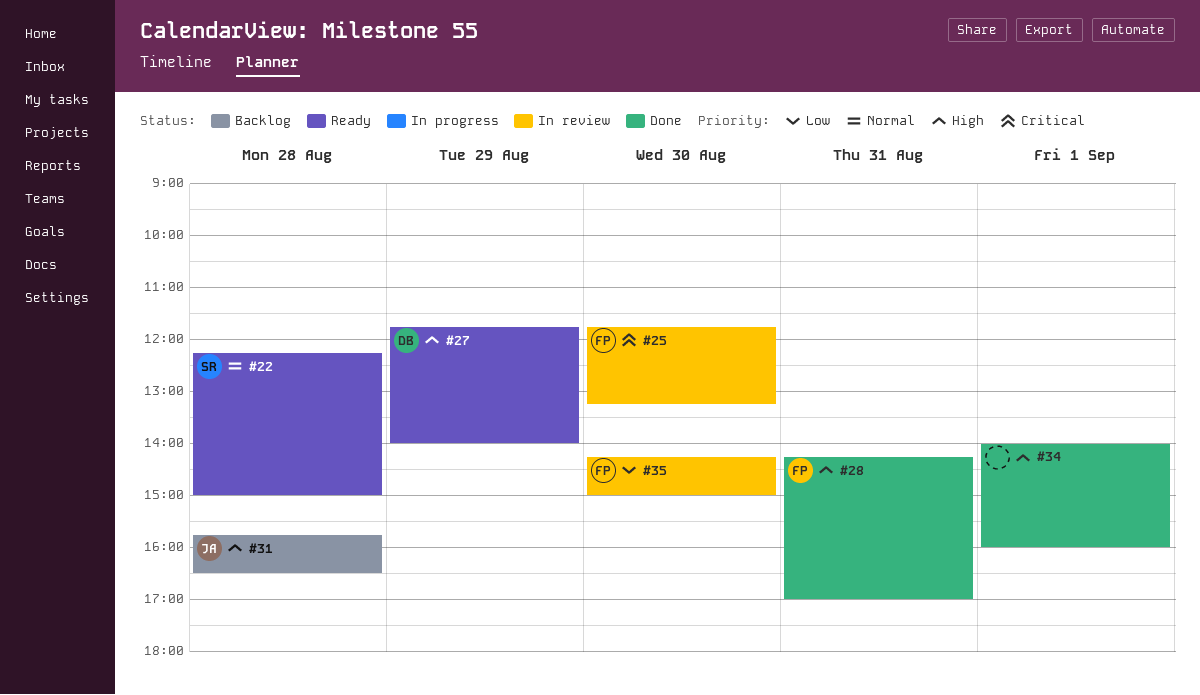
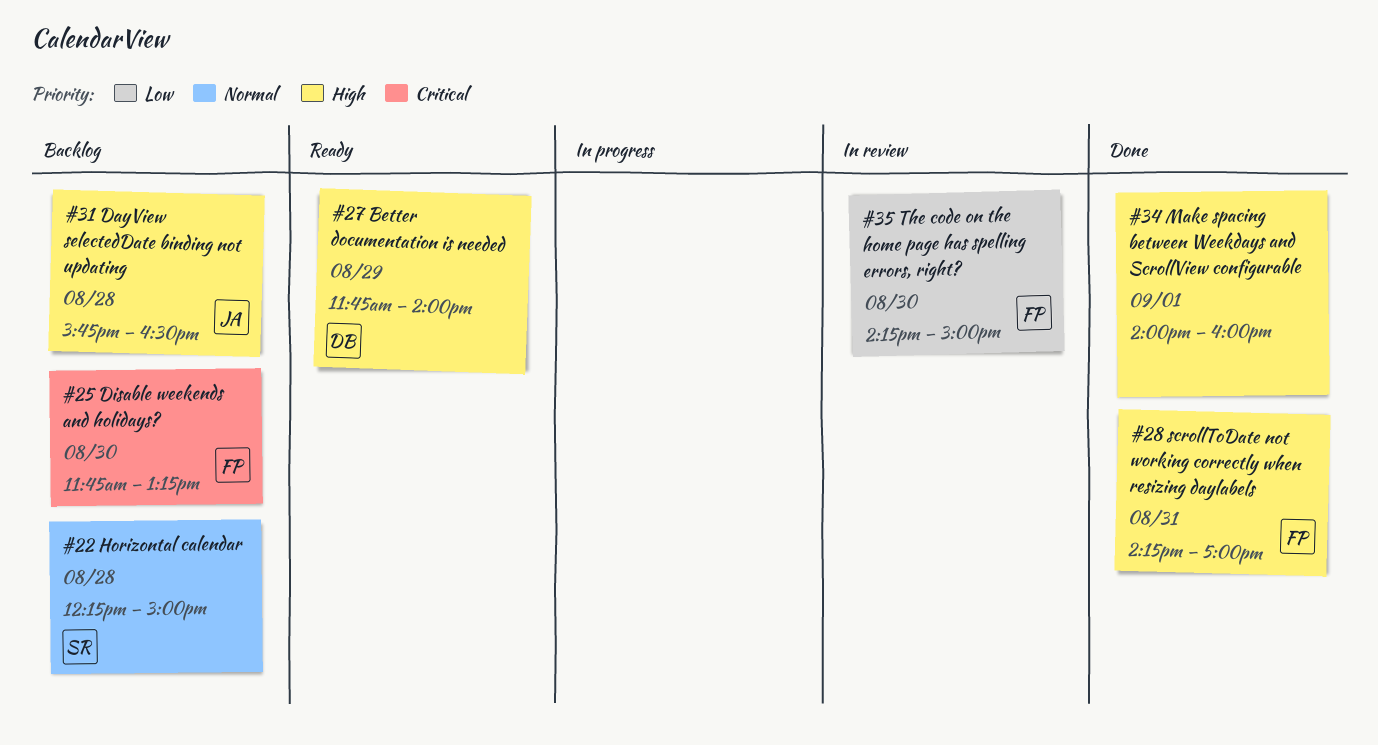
#22, status: Ready -> Backlog
#25, status: In review -> Backlog

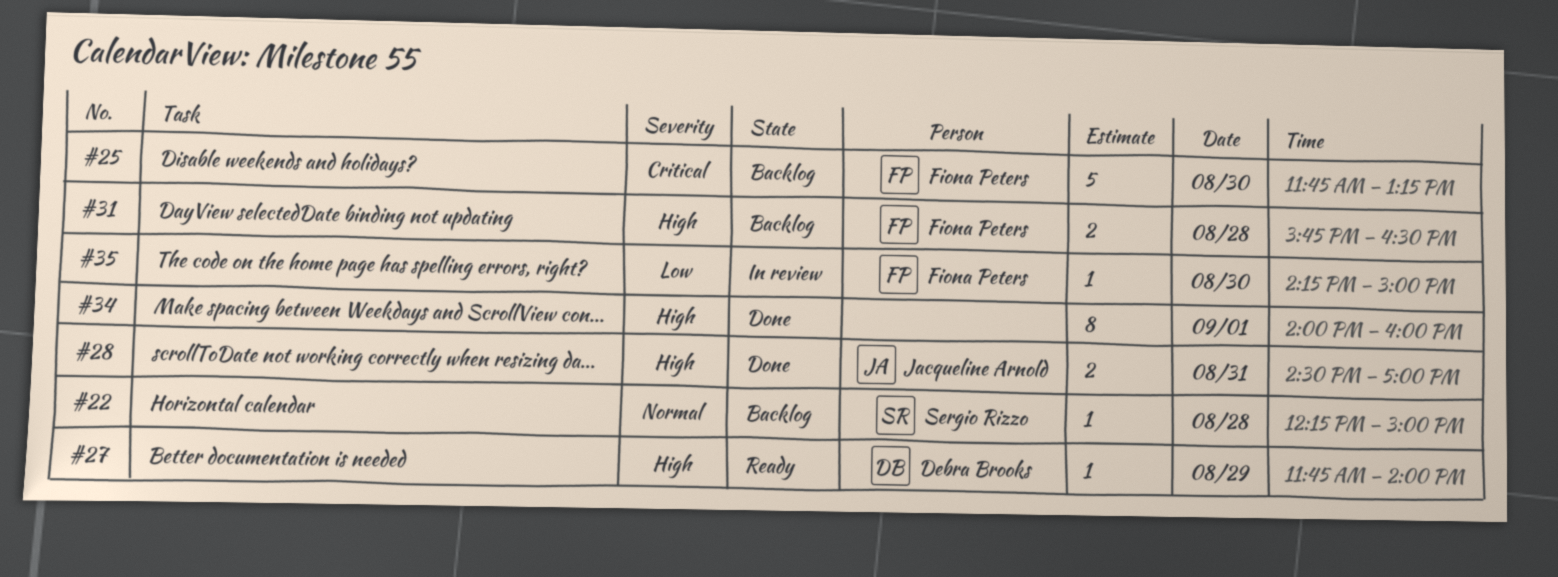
#28, owner: Fiona Peters -> Jacqueline Arnold
#28, begins: 14:15 -> 14:30
#31, owner: Jacqueline Arnold -> Fiona Peters

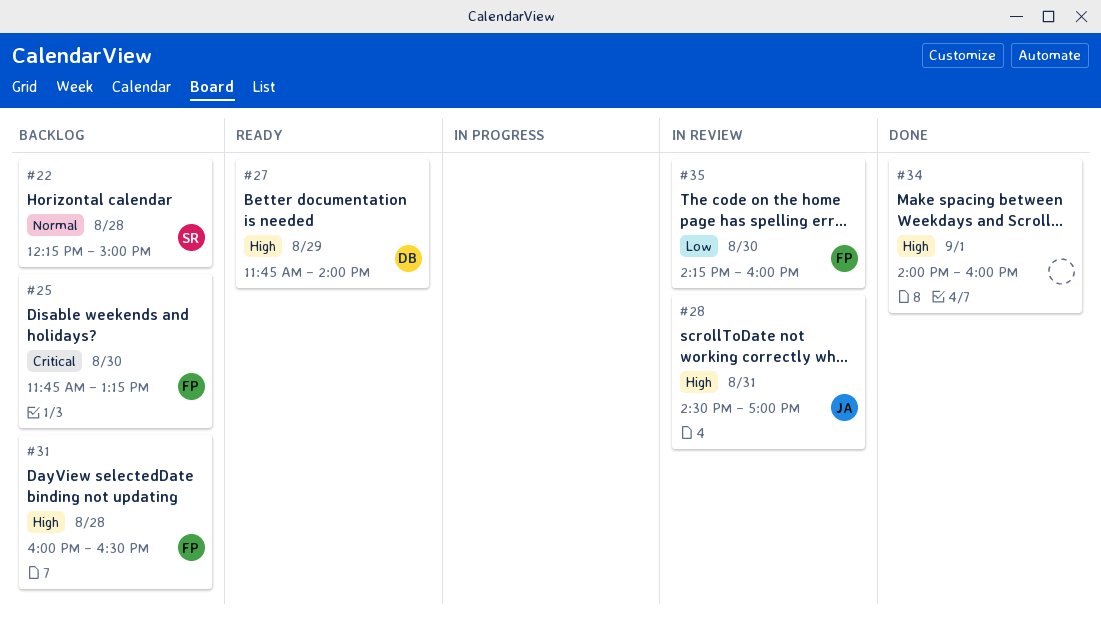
#28, status: Done -> In review
#31, begins: 15:45 -> 16:00
#35, ends: 15:00 -> 16:00

